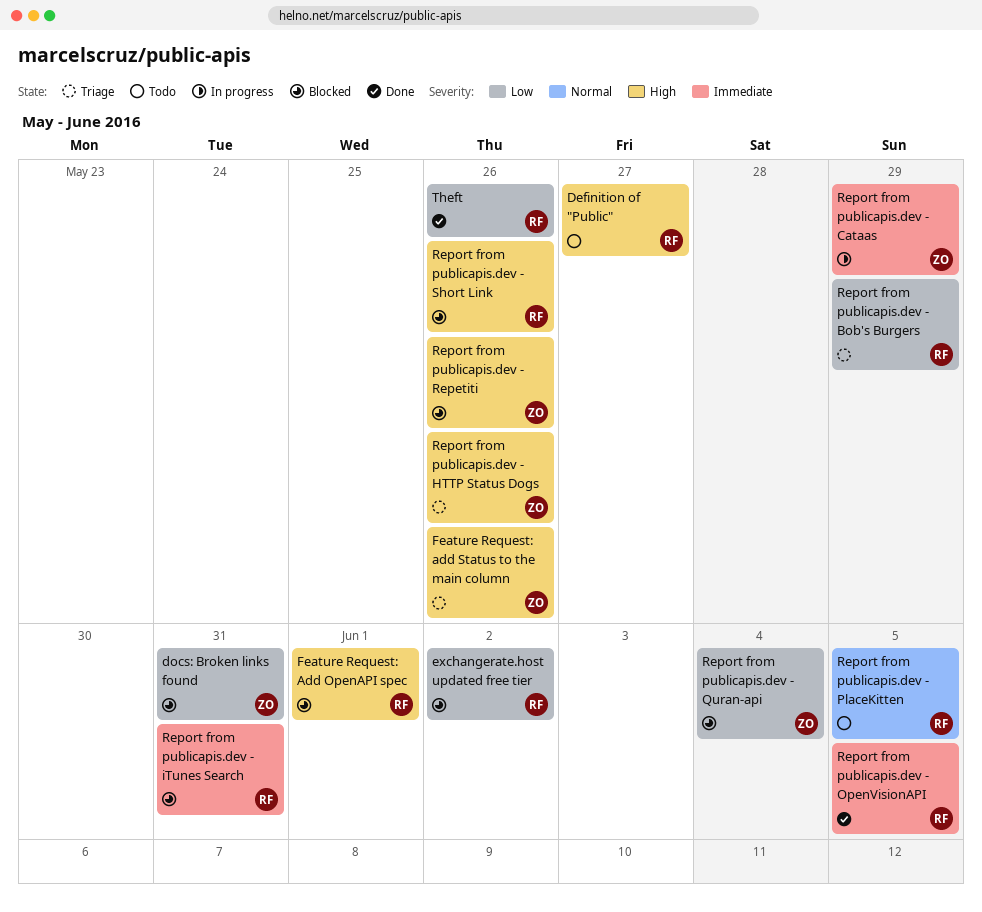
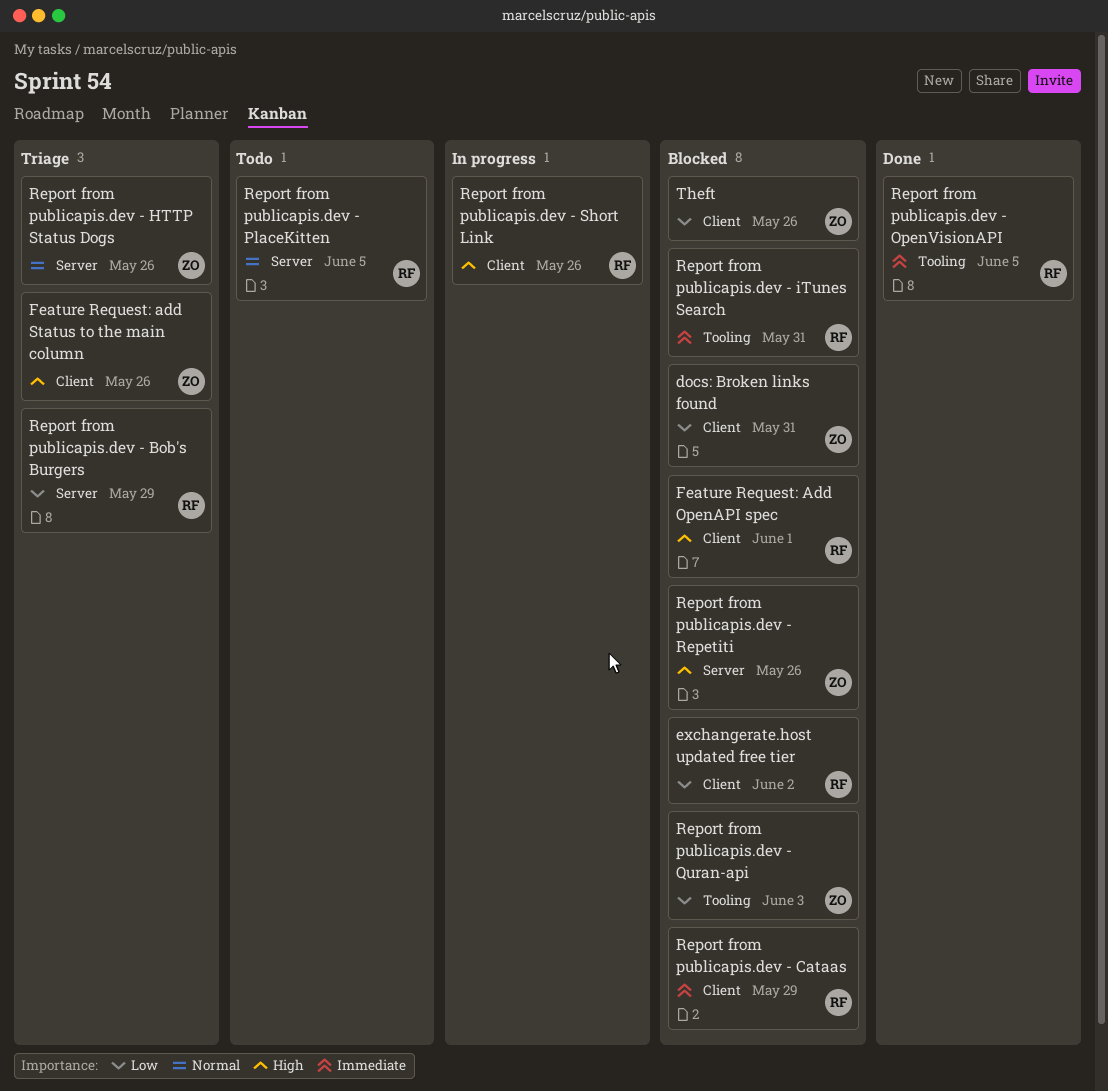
Definition of "Public": present -> none
Report from publicapis.dev - Cataas, status: In progress -> Blocked
Report from publicapis.dev - Cataas, owner: ZO -> RF
Report from publicapis.dev - HTTP Status Dogs, priority: High -> Normal
Report from publicapis.dev - Quran-api, due: Jun 4 -> Jun 3
Report from publicapis.dev - Short Link, status: Blocked -> In progress
Theft, status: Done -> Blocked
Theft, owner: RF -> ZO

